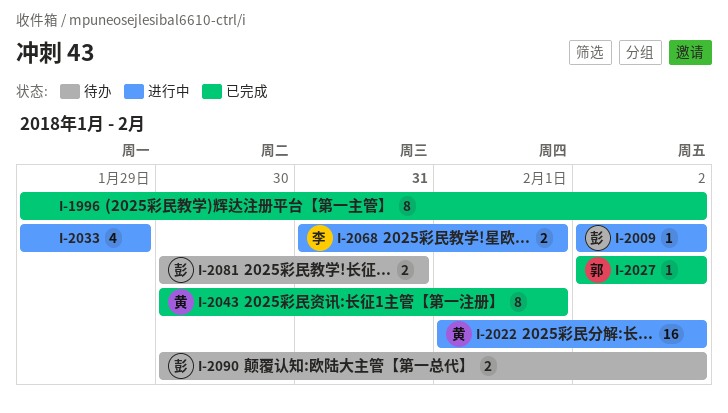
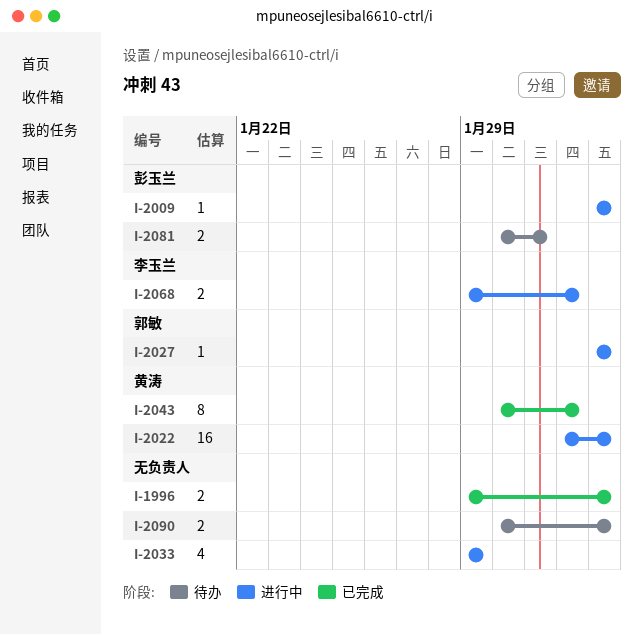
I-1996, estimate: 8 -> 2
I-2027, status: 已完成 -> 进行中
I-2068, start: Jan 31 -> Jan 29
I-2090, owner: 彭玉兰 -> none

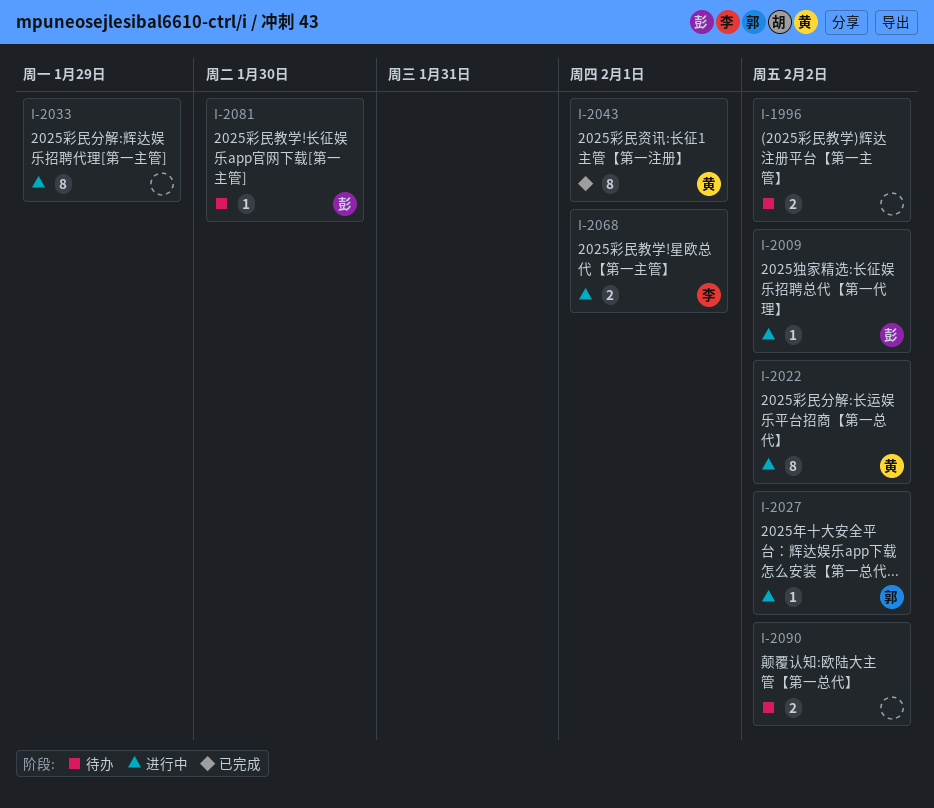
I-1996, status: 已完成 -> 待办
I-2022, estimate: 16 -> 8
I-2033, estimate: 4 -> 8
I-2081, estimate: 2 -> 1
I-2081, due: Jan 31 -> Jan 30

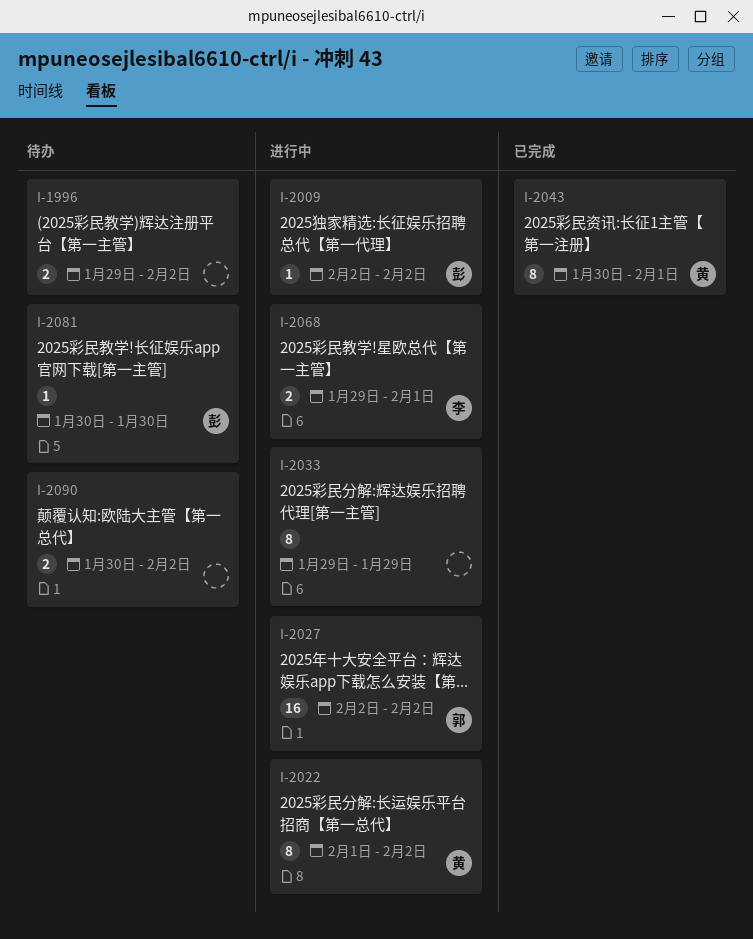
I-2027, estimate: 1 -> 16

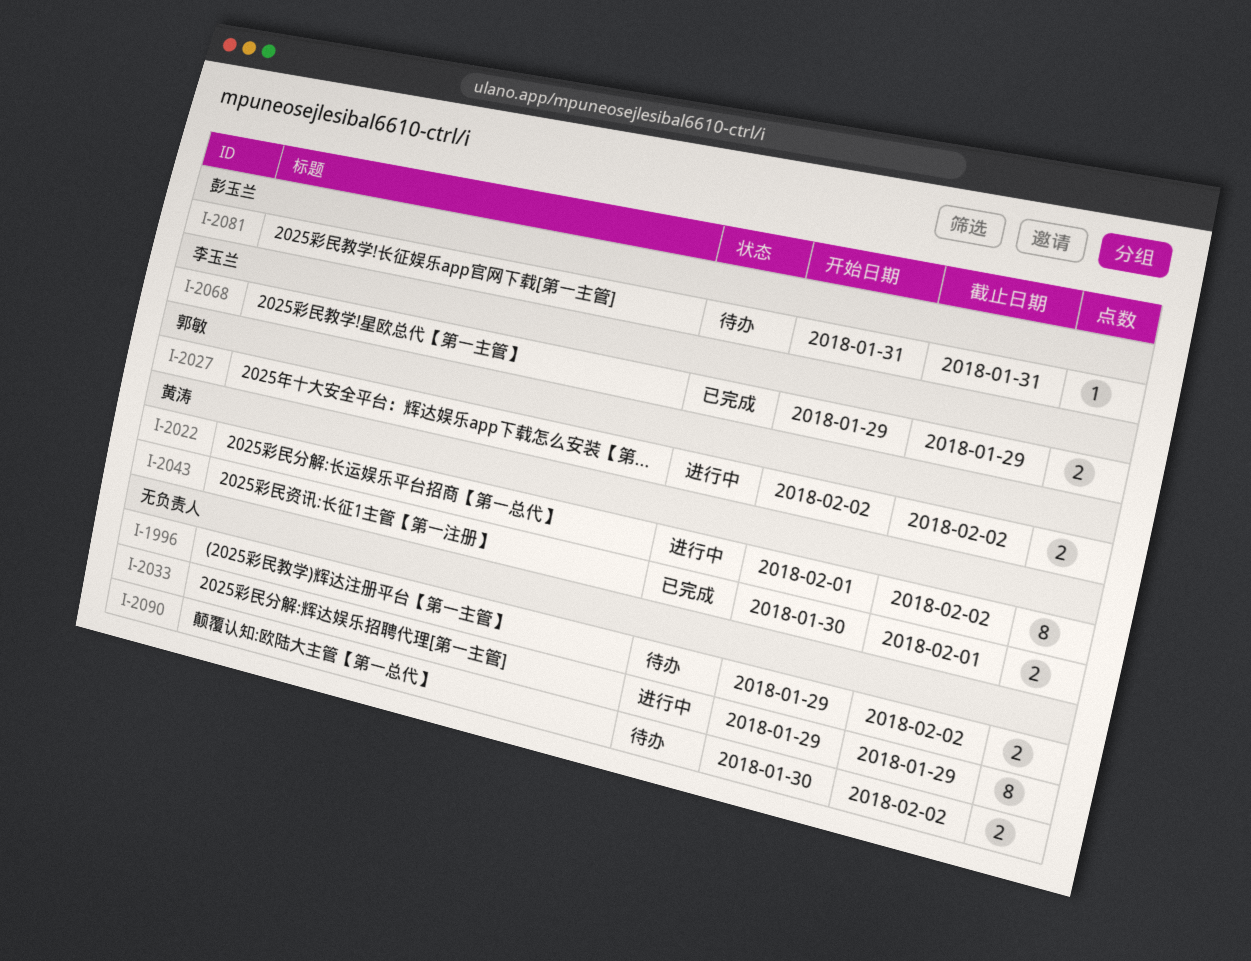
I-2009: present -> none
I-2027, estimate: 16 -> 2
I-2043, estimate: 8 -> 2
I-2068, status: 进行中 -> 已完成
I-2068, due: Feb 1 -> Jan 29
I-2081, start: Jan 30 -> Jan 31
I-2081, due: Jan 30 -> Jan 31

